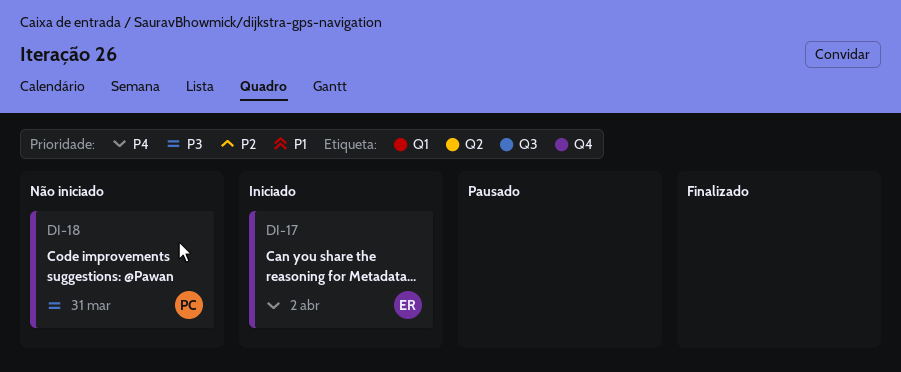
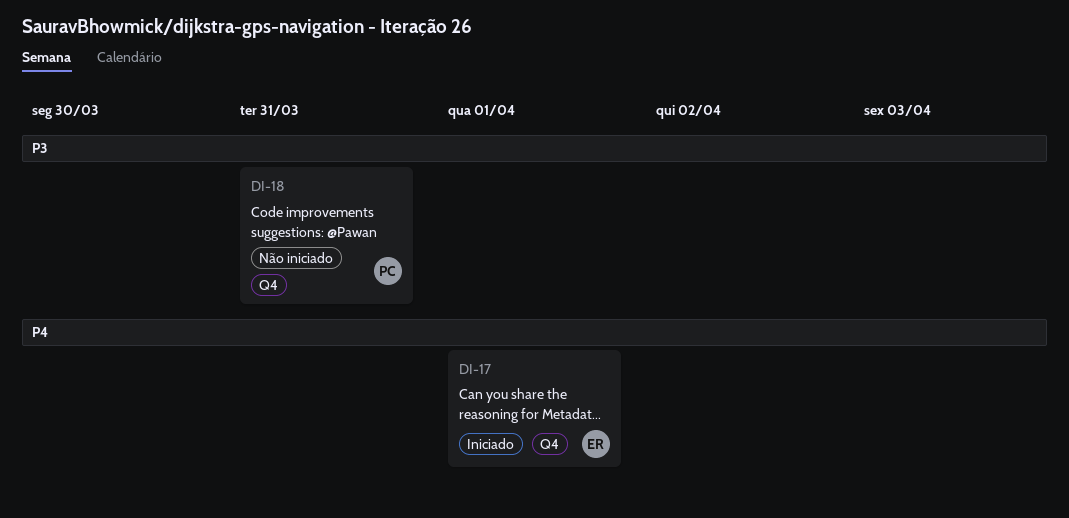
DI-17, due: Apr 2 -> Apr 1

